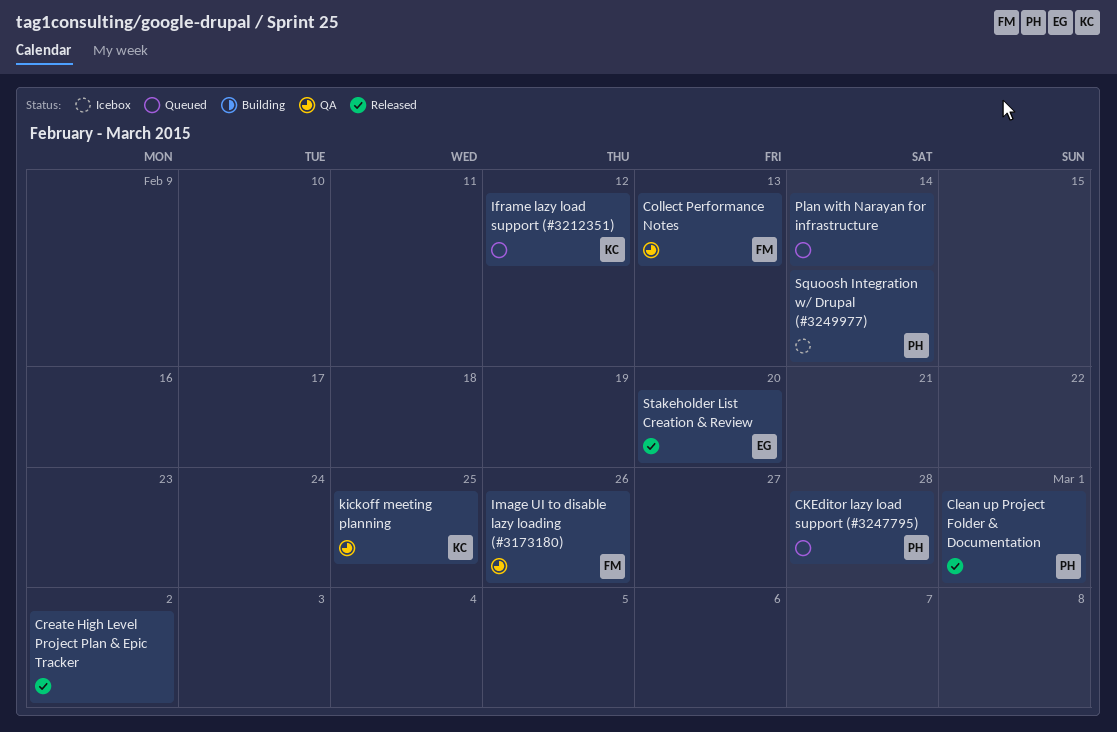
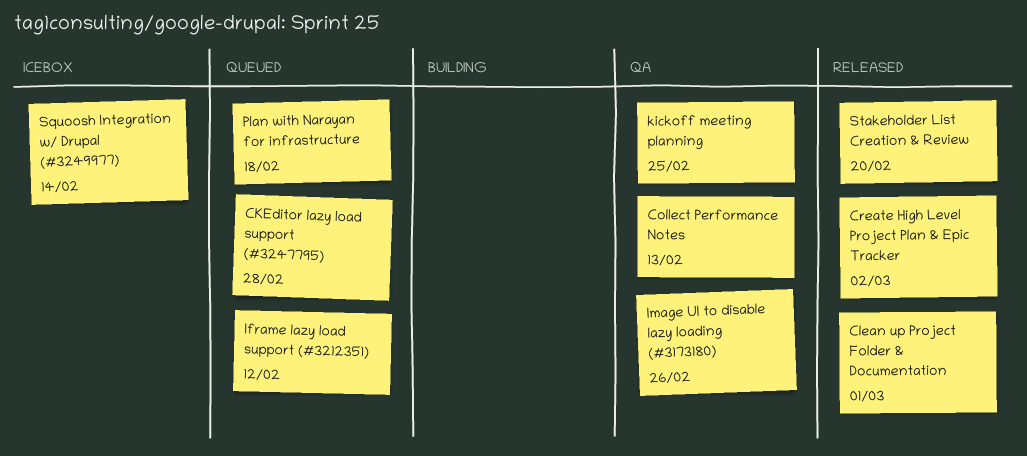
Plan with Narayan for infrastructure, due: Feb 14 -> Feb 18

